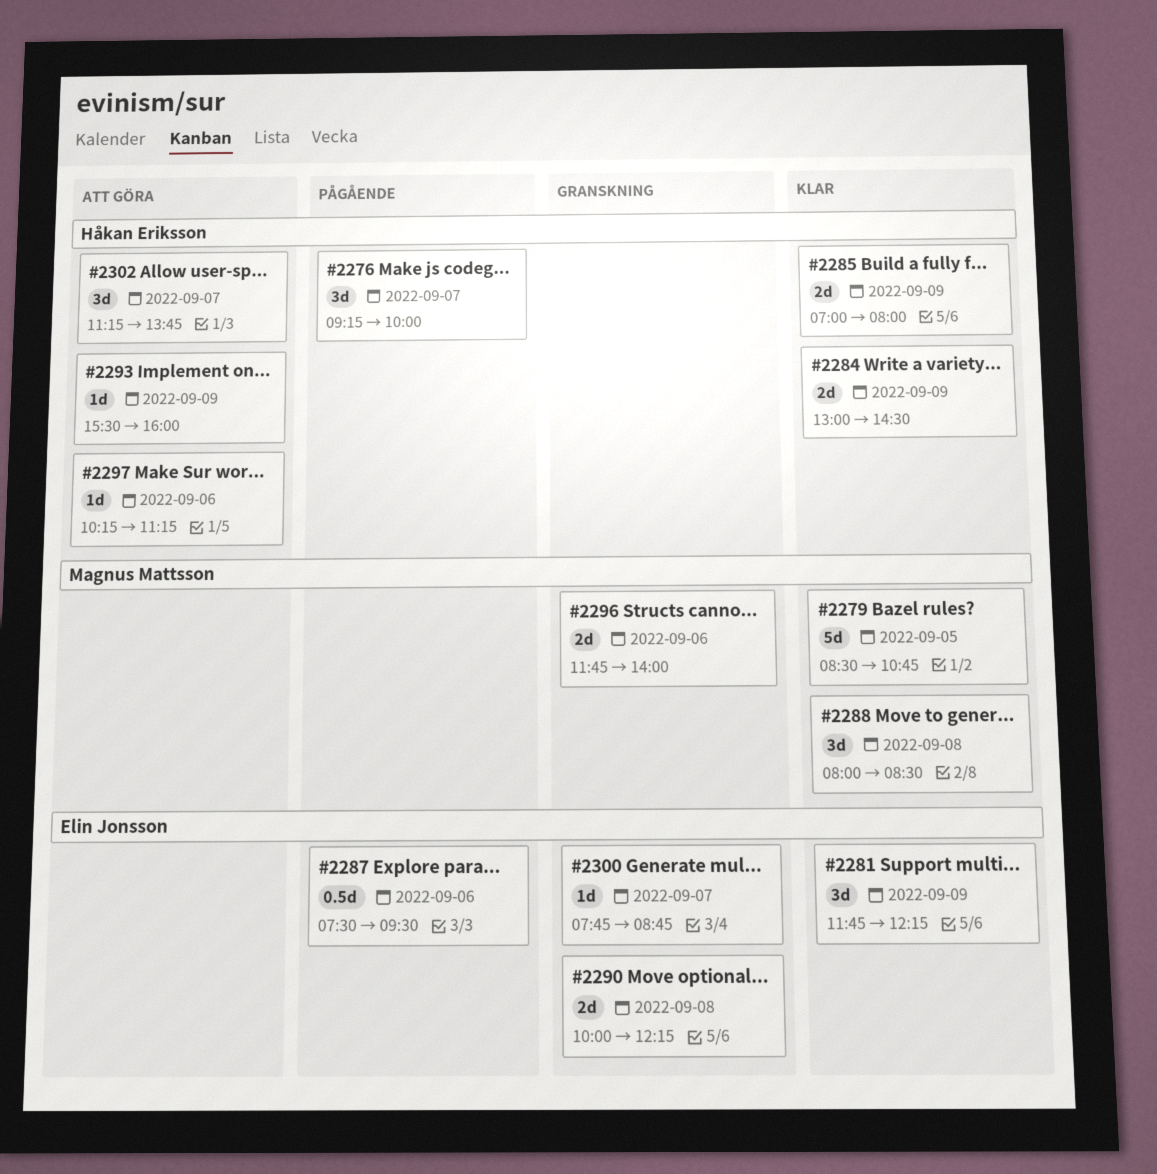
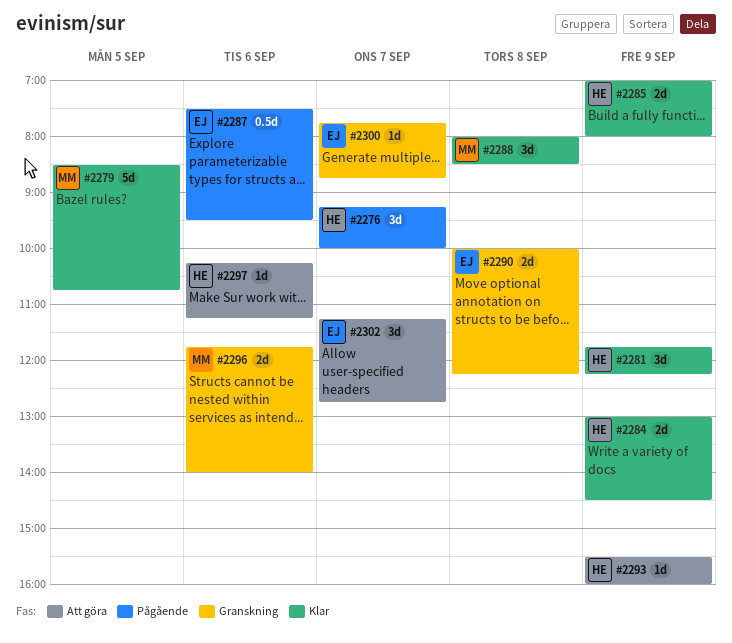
#2281, owner: Elin Jonsson -> Håkan Eriksson
#2302, owner: Håkan Eriksson -> Elin Jonsson
#2302, ends: 13:45 -> 12:45

